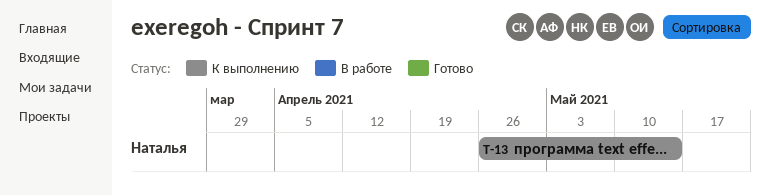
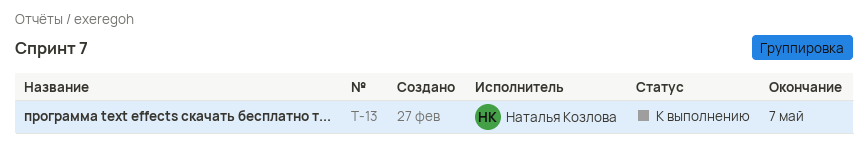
T-13, due: May 14 -> May 7

